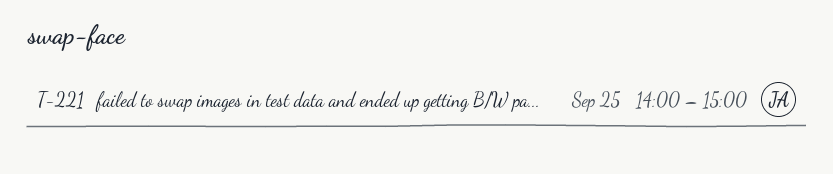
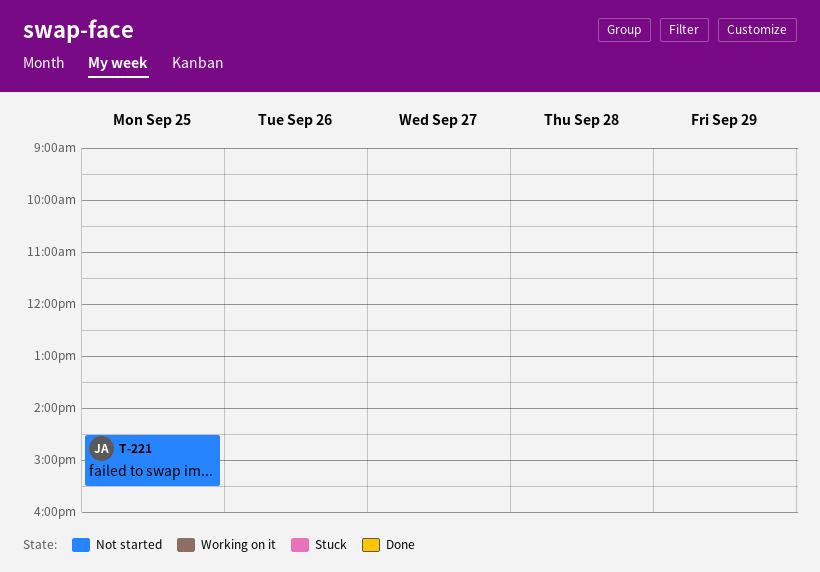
T-221, begins: 14:00 -> 14:30
T-221, ends: 15:00 -> 15:30

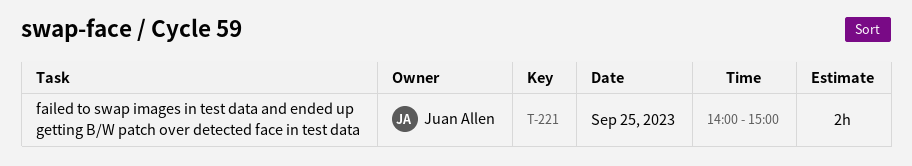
T-221, begins: 14:30 -> 14:00
T-221, ends: 15:30 -> 15:00

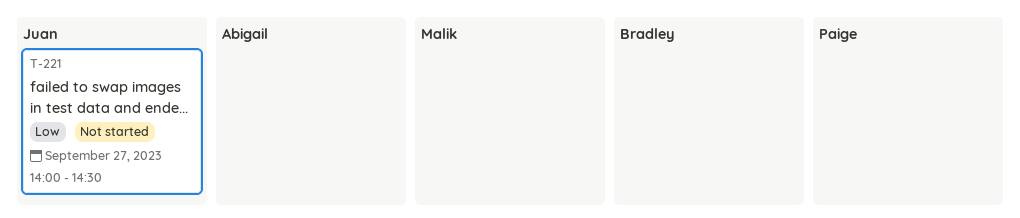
T-221, day: Sep 25 -> Sep 27
T-221, ends: 15:00 -> 14:30

